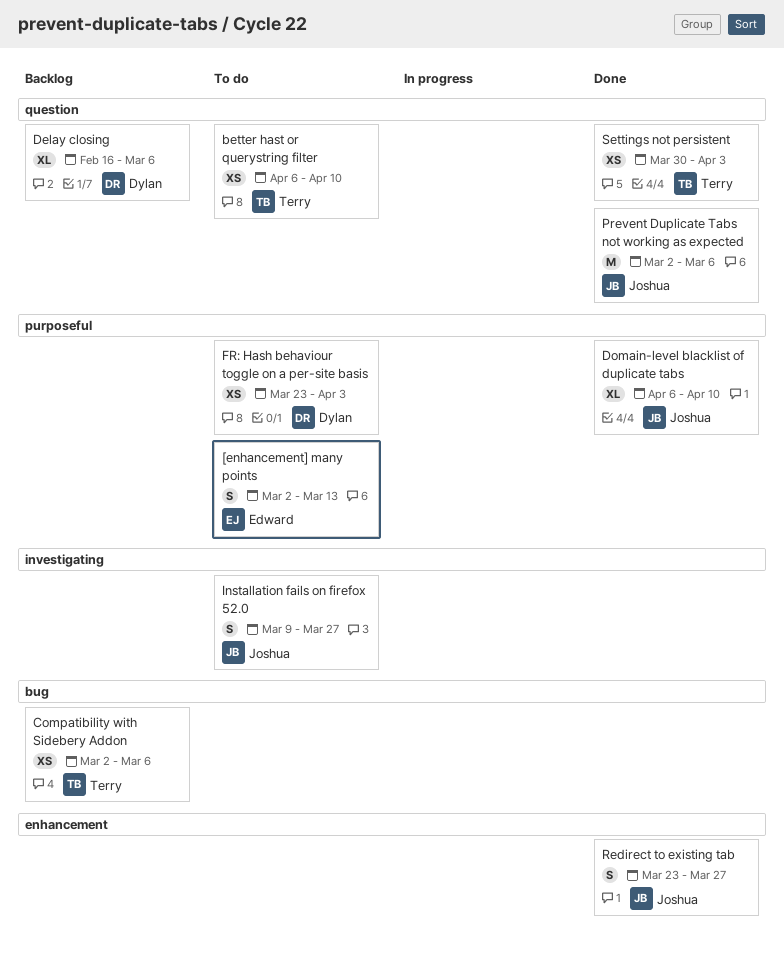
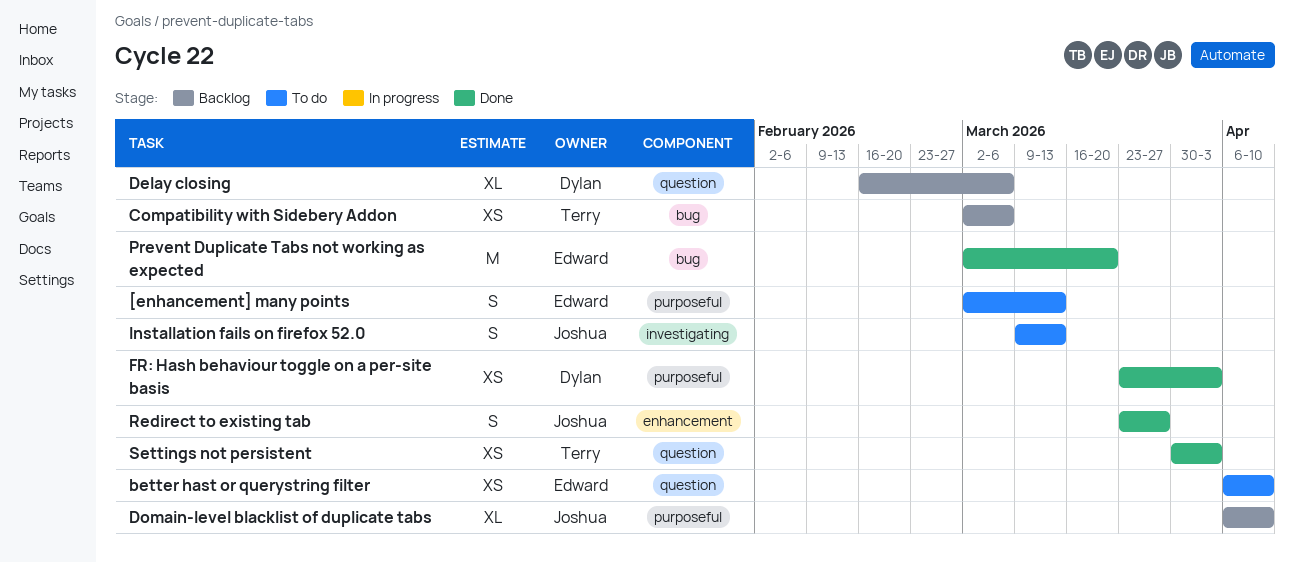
better hast or querystring filter, owner: Terry -> Edward
Domain-level blacklist of duplicate tabs, status: Done -> Backlog
FR: Hash behaviour toggle on a per-site basis, status: To do -> Done
Installation fails on firefox 52.0, due: Mar 27 -> Mar 13
Prevent Duplicate Tabs not working as expected, owner: Joshua -> Edward
Prevent Duplicate Tabs not working as expected, label: question -> bug
Prevent Duplicate Tabs not working as expected, due: Mar 6 -> Mar 20

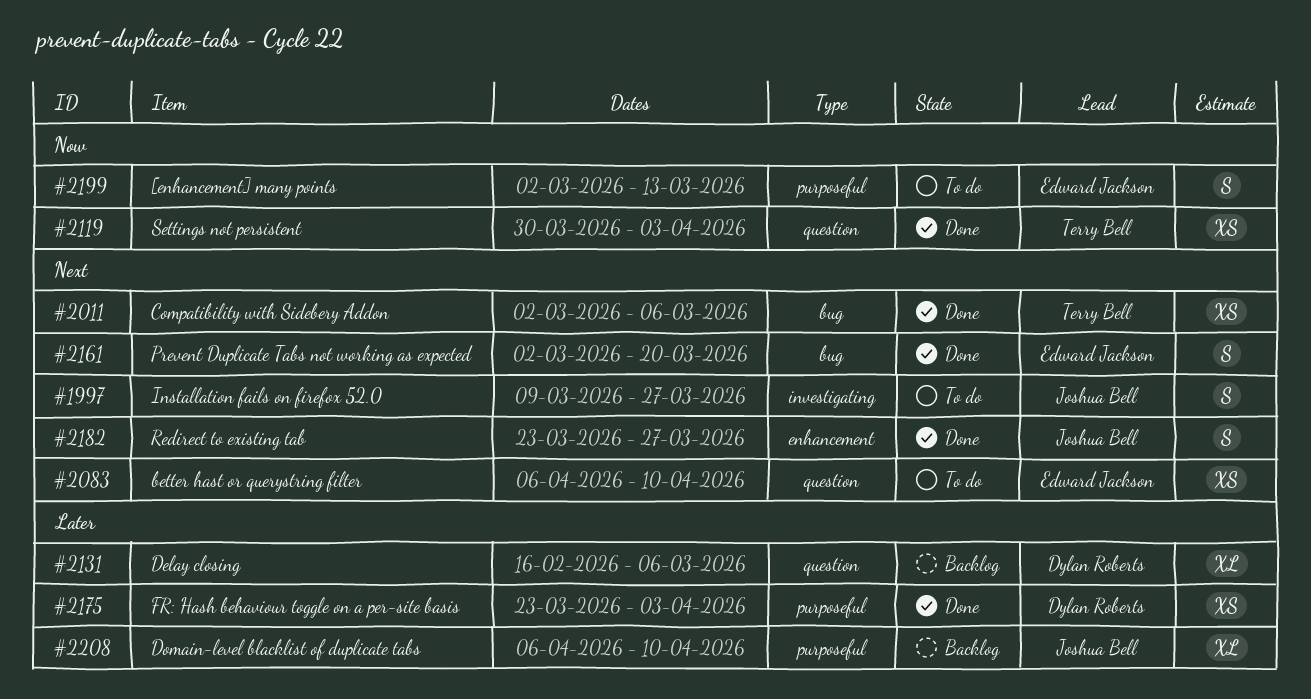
Compatibility with Sidebery Addon, status: Backlog -> Done
Installation fails on firefox 52.0, due: Mar 13 -> Mar 27
Prevent Duplicate Tabs not working as expected, estimate: M -> S

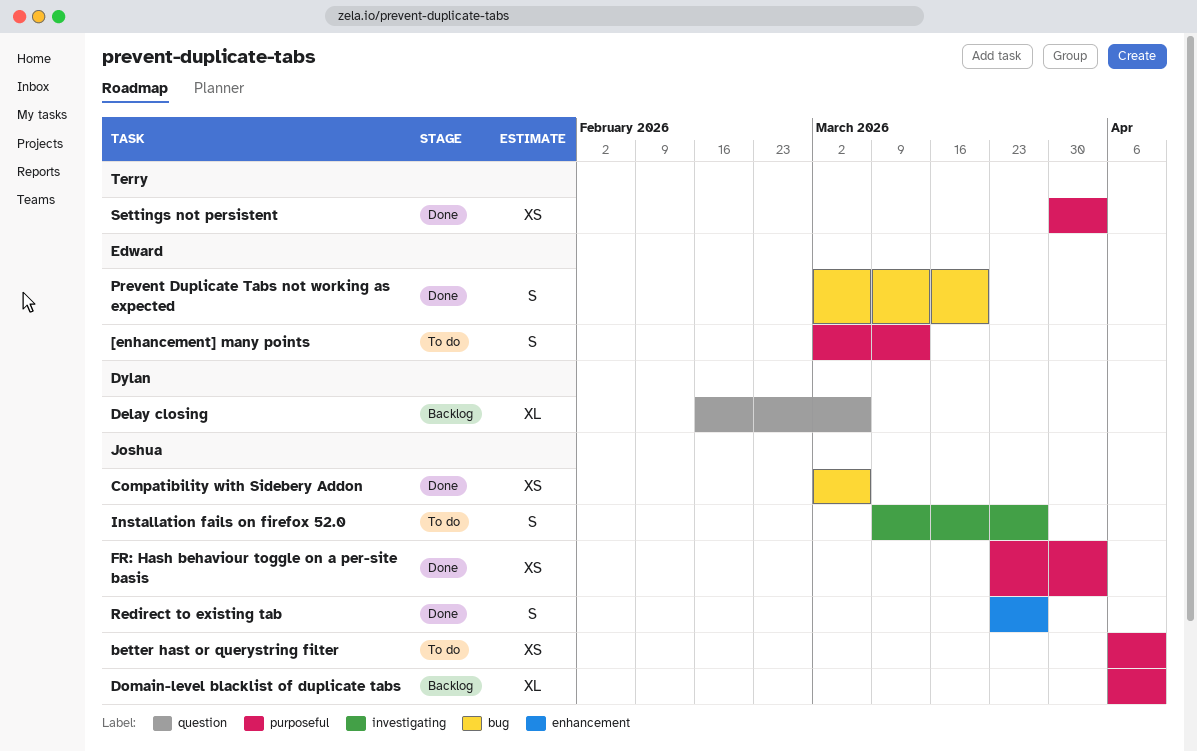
better hast or querystring filter, owner: Edward Jackson -> Joshua Bell
better hast or querystring filter, label: question -> purposeful
Compatibility with Sidebery Addon, owner: Terry Bell -> Joshua Bell
FR: Hash behaviour toggle on a per-site basis, owner: Dylan Roberts -> Joshua Bell
Settings not persistent, label: question -> purposeful

